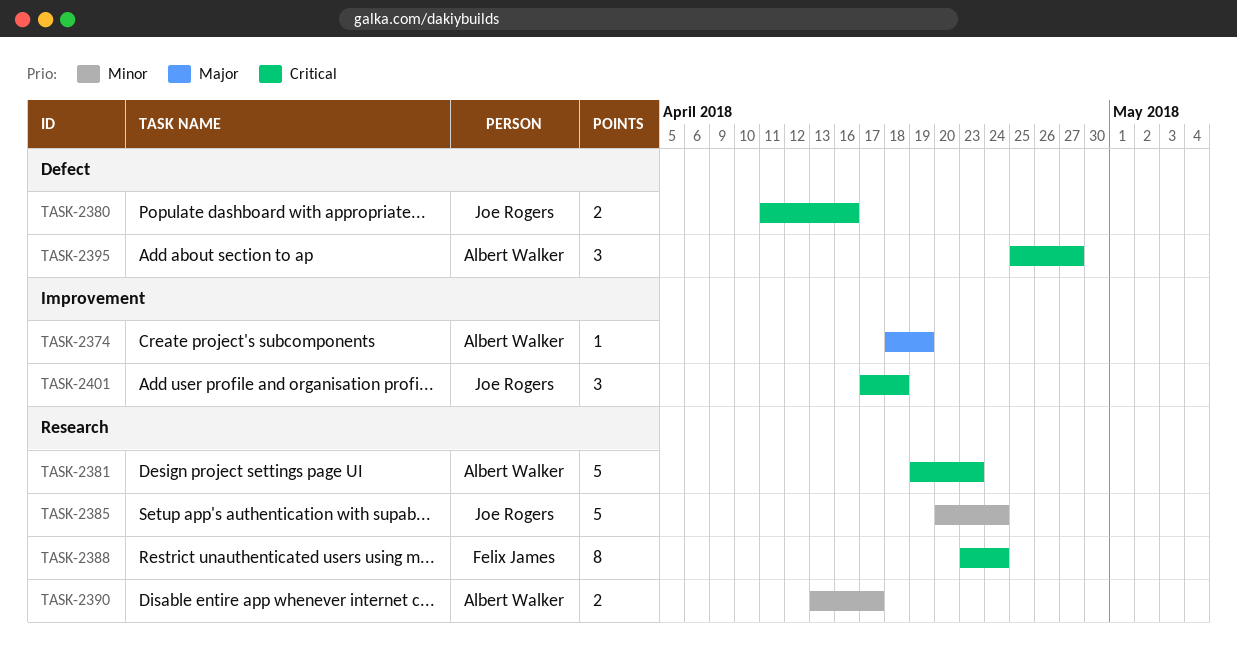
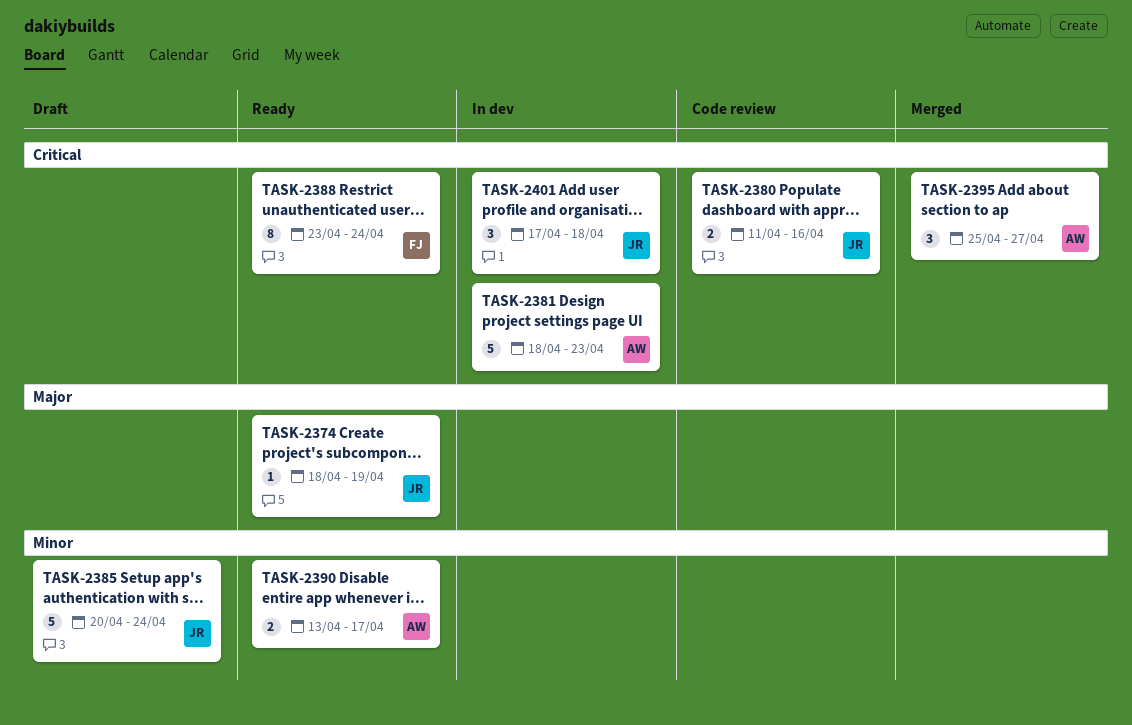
TASK-2374, owner: Albert Walker -> Joe Rogers
TASK-2381, start: Apr 19 -> Apr 18

